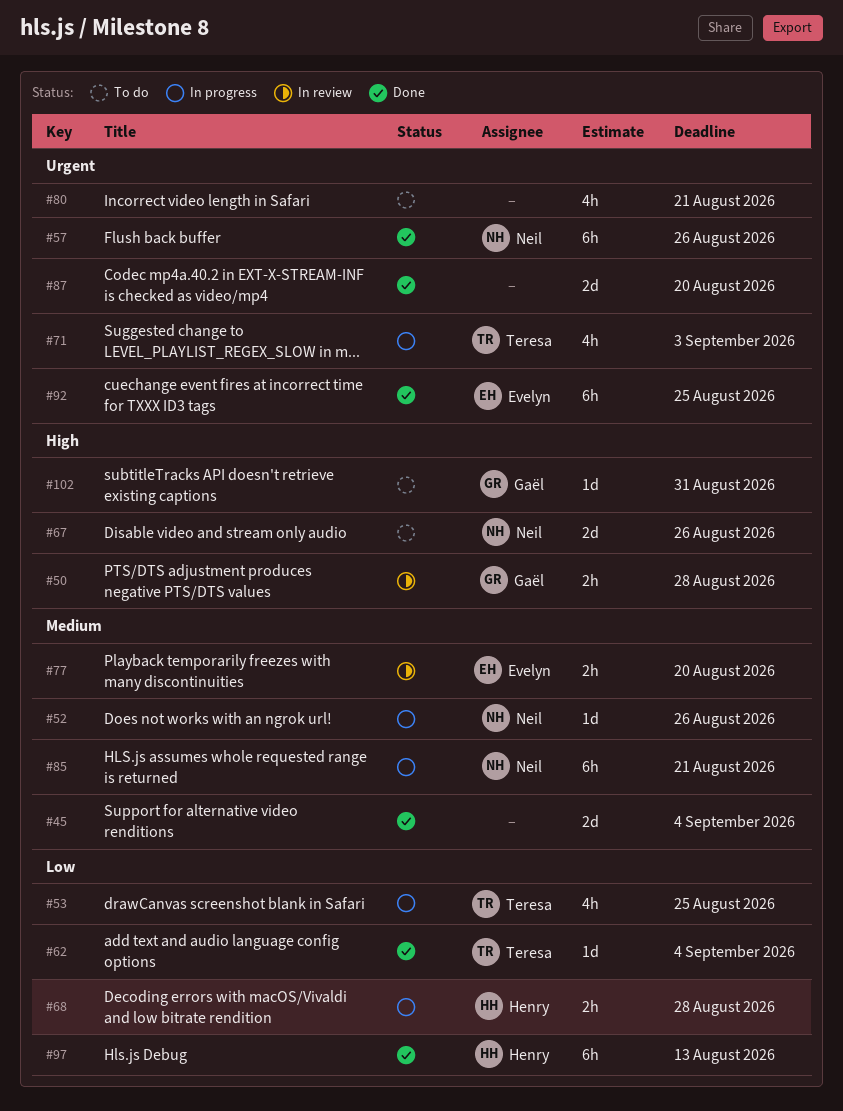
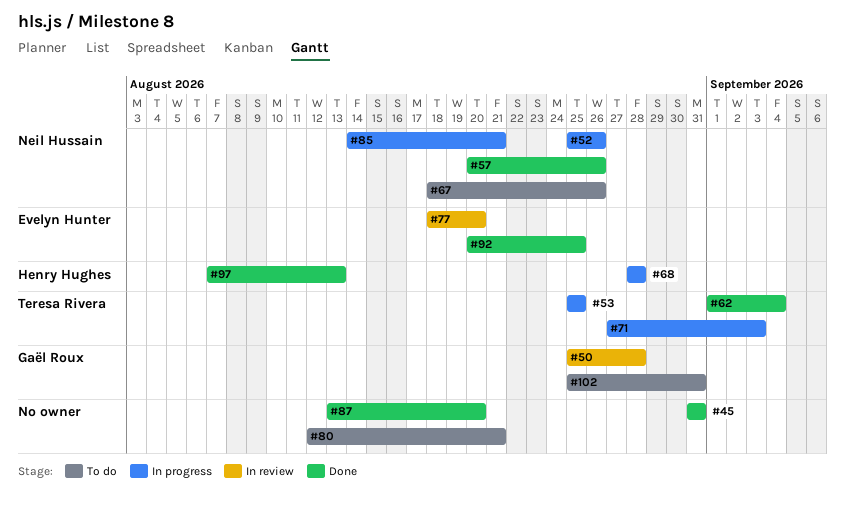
#45, due: Sep 4 -> Aug 31

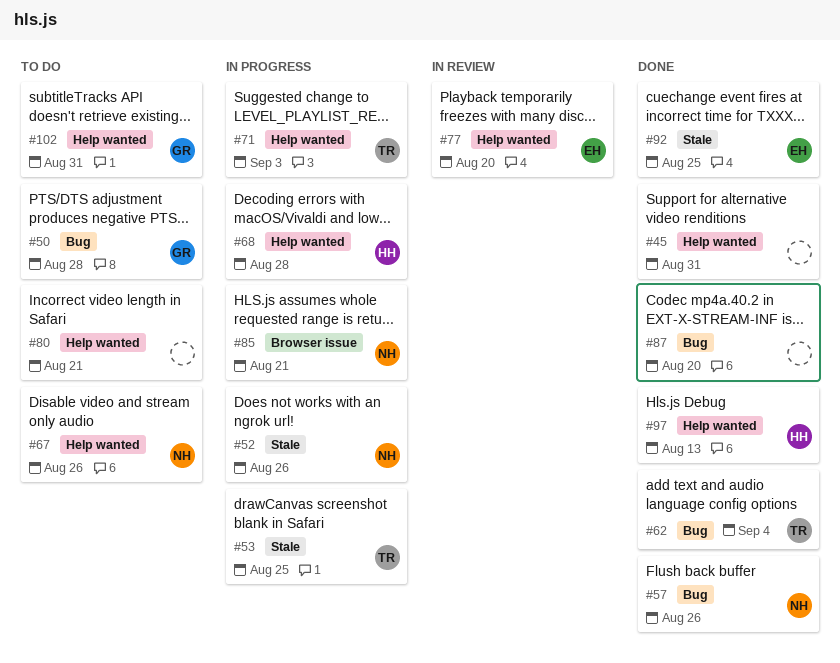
#50, status: In review -> To do

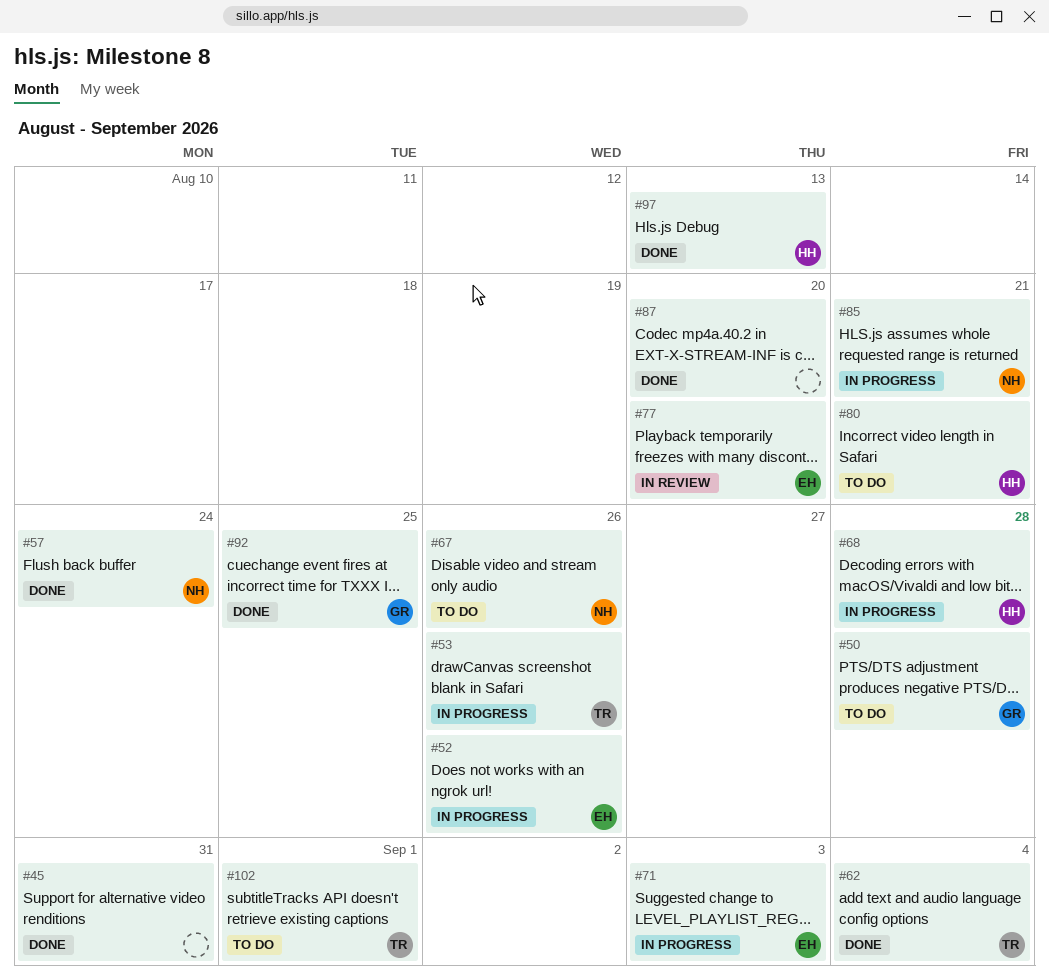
#52, owner: NH -> EH
#53, due: Aug 25 -> Aug 26
#57, due: Aug 26 -> Aug 24
#71, owner: TR -> EH
#80, owner: none -> HH
#92, owner: EH -> GR
#102, owner: GR -> TR
#102, due: Aug 31 -> Sep 1

